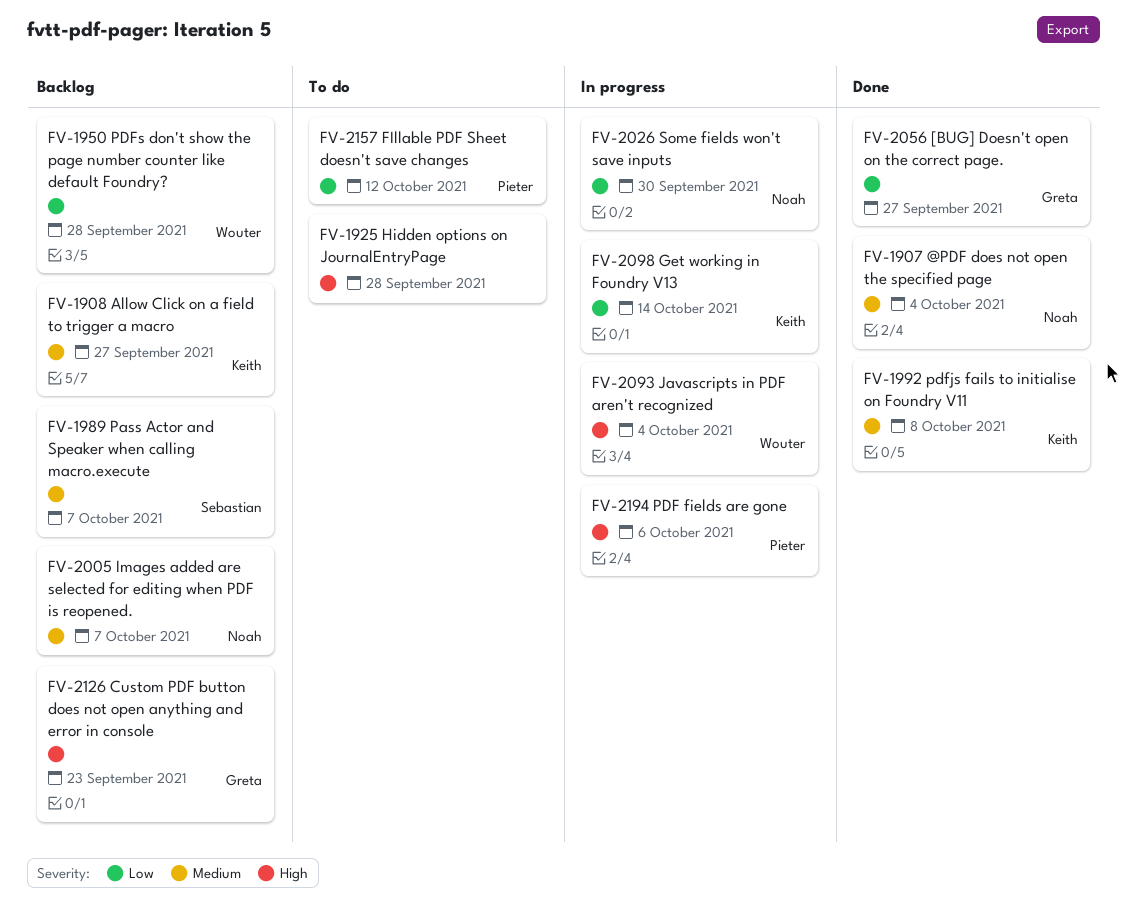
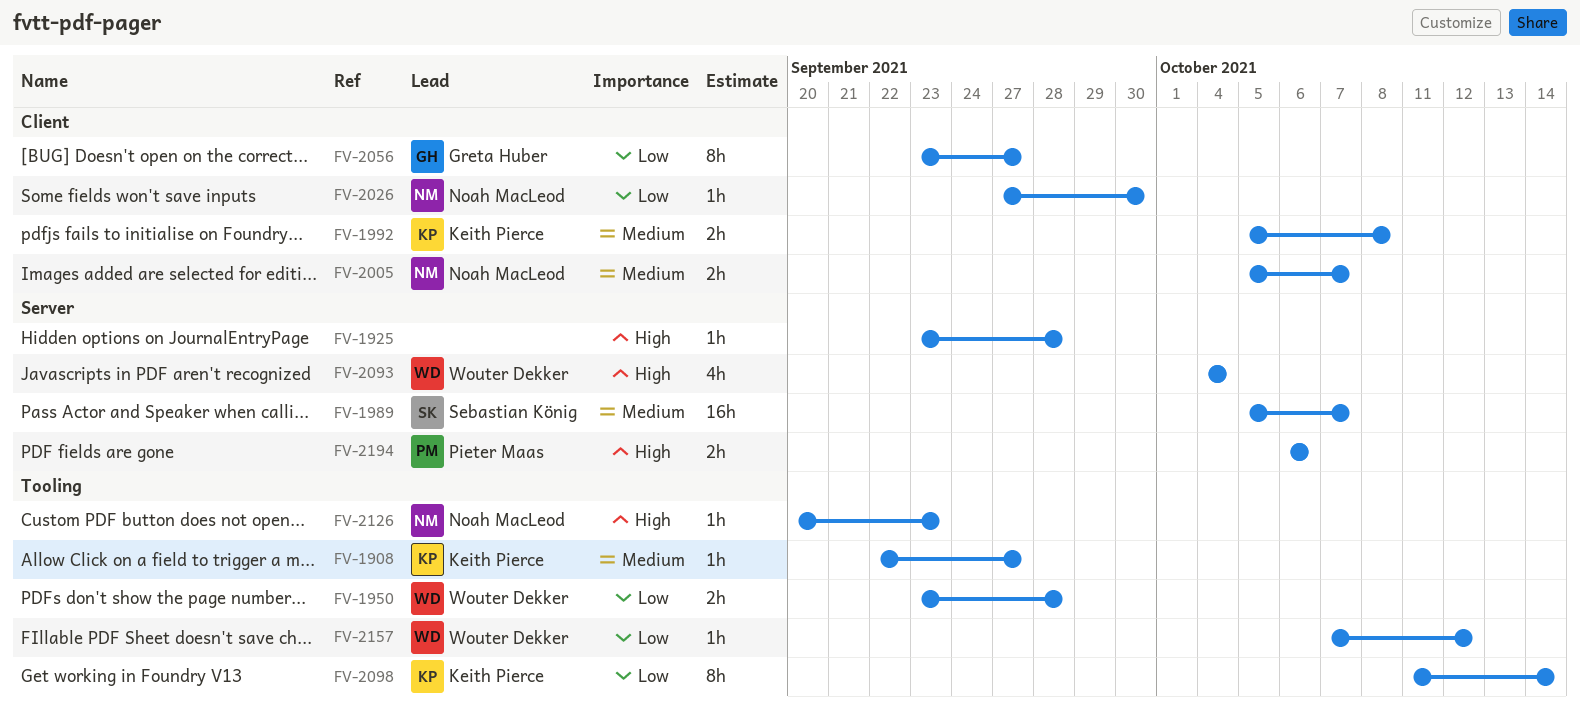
FV-1907: present -> none
FV-2126, owner: Greta Huber -> Noah MacLeod
FV-2157, owner: Pieter Maas -> Wouter Dekker

